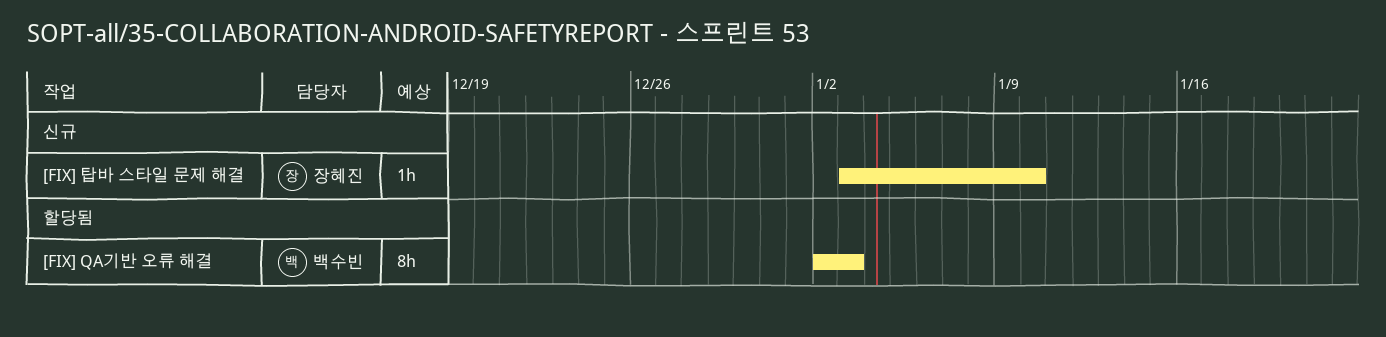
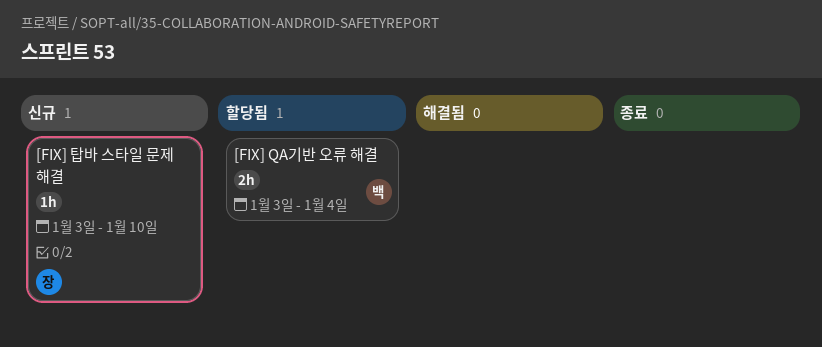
[FIX] QA기반 오류 해결, estimate: 8h -> 2h
[FIX] QA기반 오류 해결, start: Jan 2 -> Jan 3
[FIX] QA기반 오류 해결, due: Jan 3 -> Jan 4

